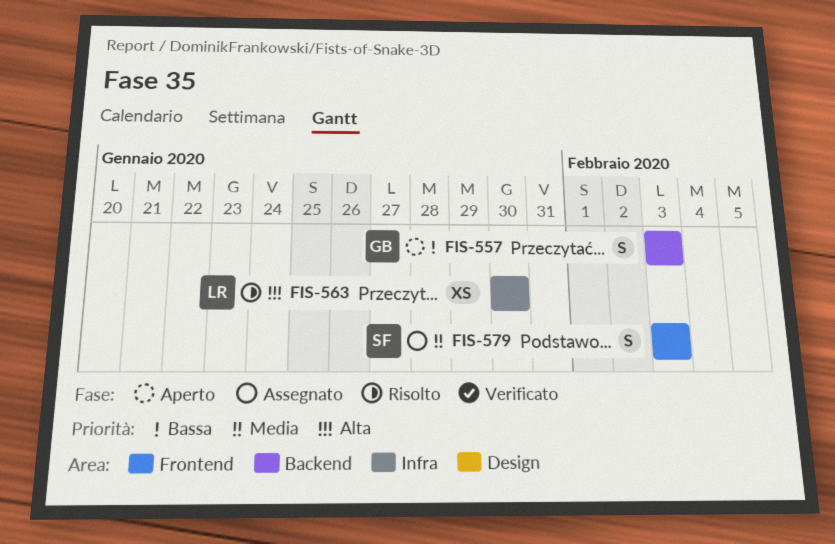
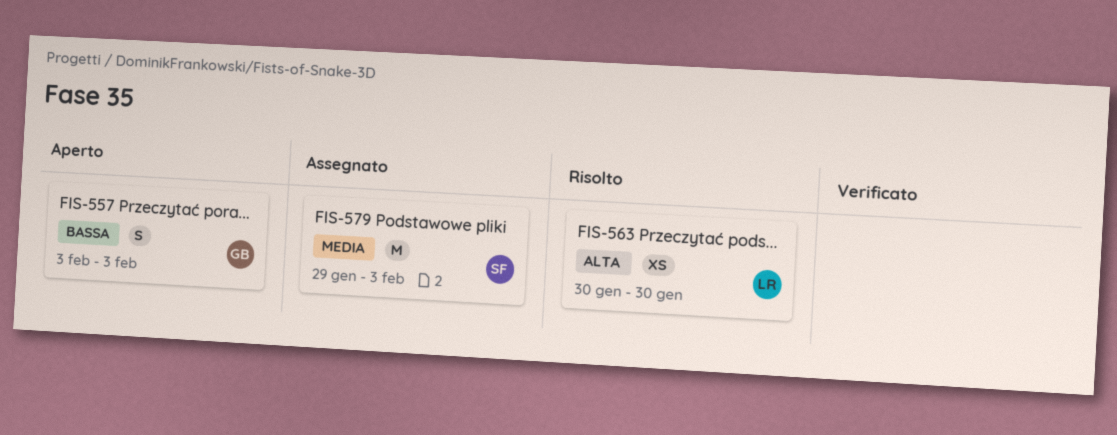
FIS-579, estimate: S -> M
FIS-579, start: Feb 3 -> Jan 29

